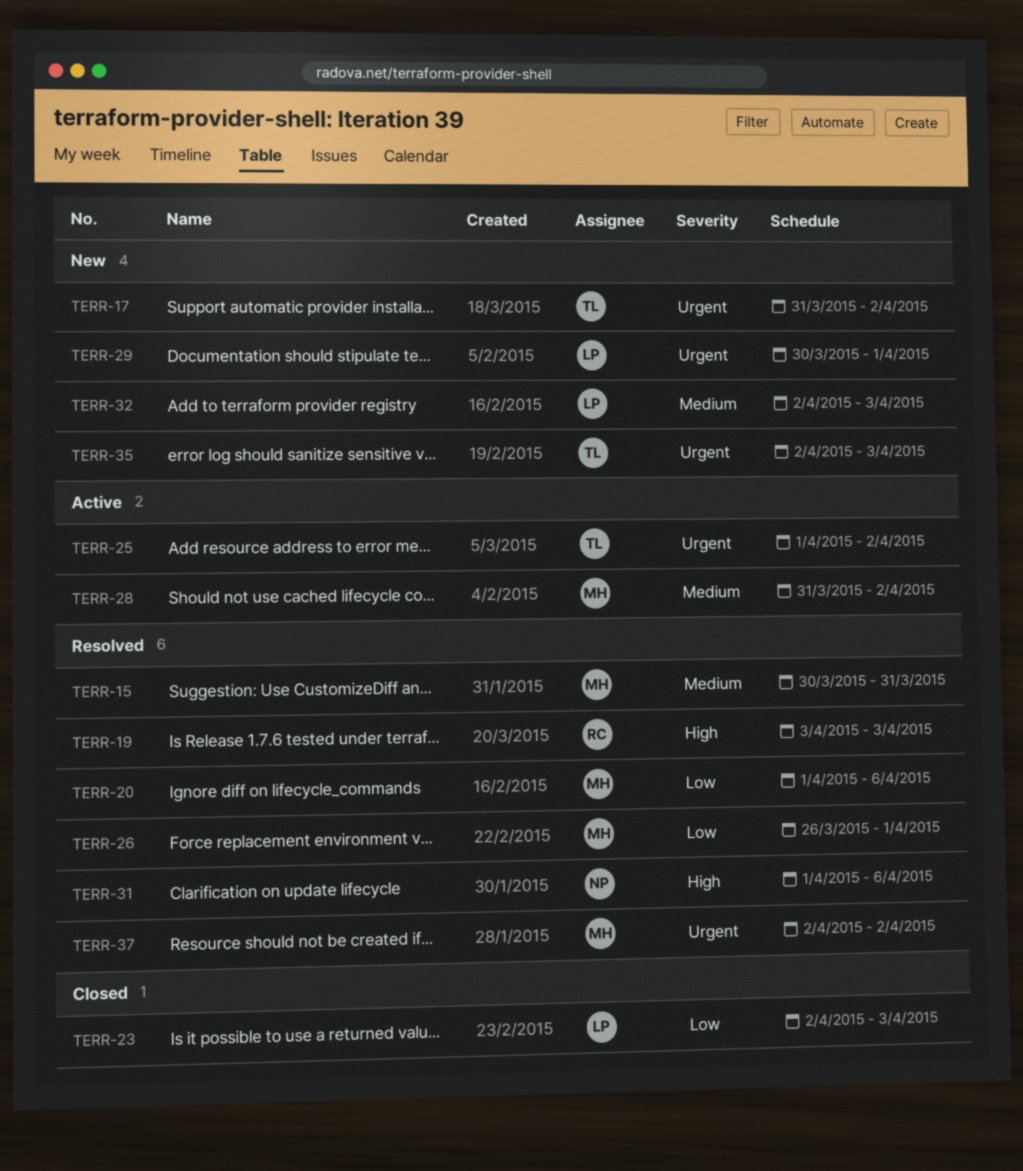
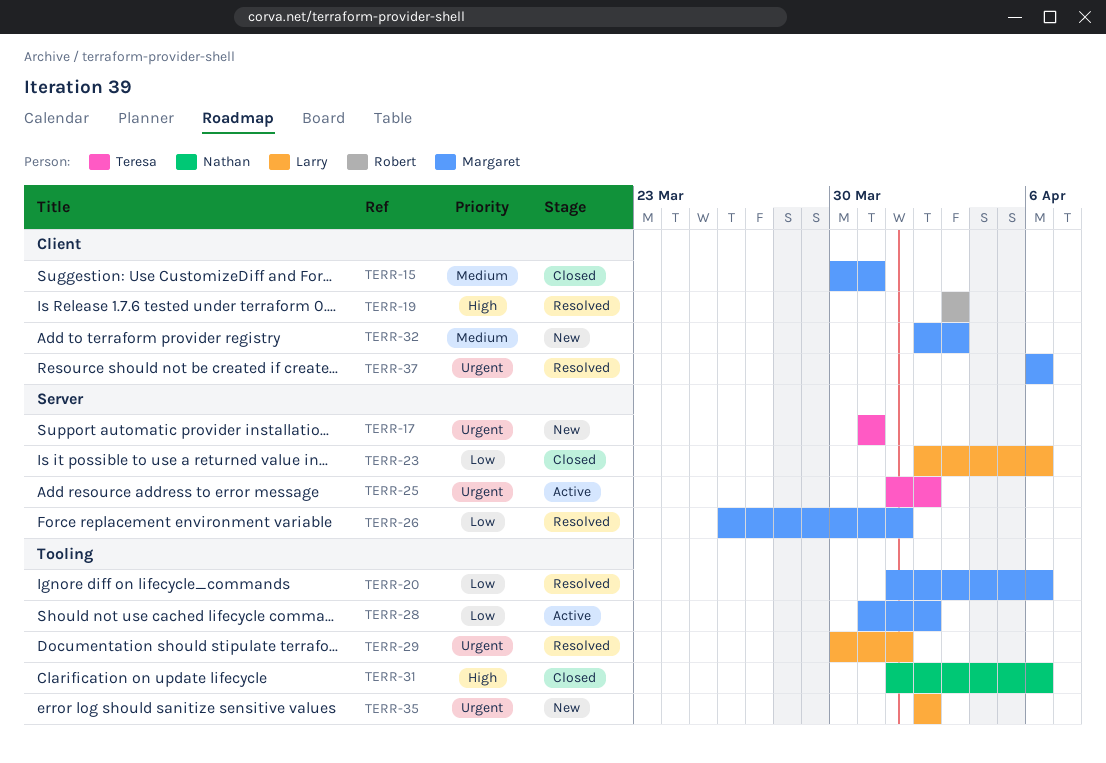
TERR-15, status: Resolved -> Closed
TERR-17, due: Apr 2 -> Mar 31
TERR-23, due: Apr 3 -> Apr 6
TERR-28, priority: Medium -> Low
TERR-29, status: New -> Resolved
TERR-31, status: Resolved -> Closed
TERR-32, owner: Larry -> Margaret
TERR-35, owner: Teresa -> Larry
TERR-35, due: Apr 3 -> Apr 2
TERR-37, start: Apr 2 -> Apr 6
TERR-37, due: Apr 2 -> Apr 6

